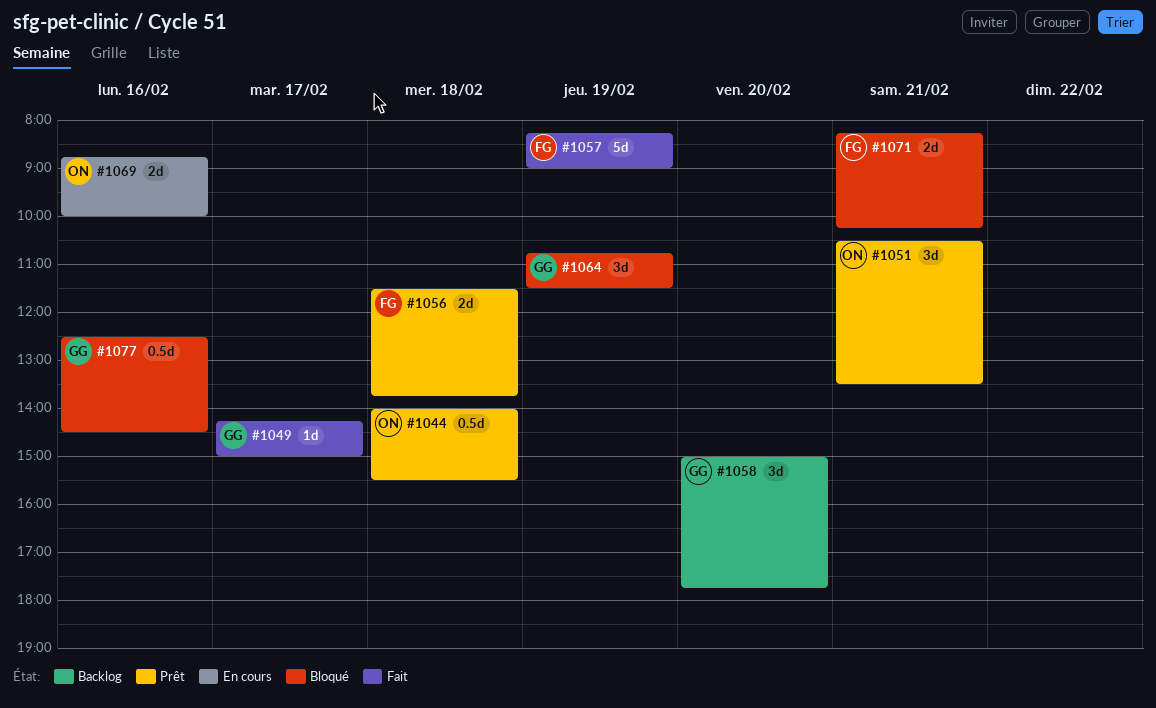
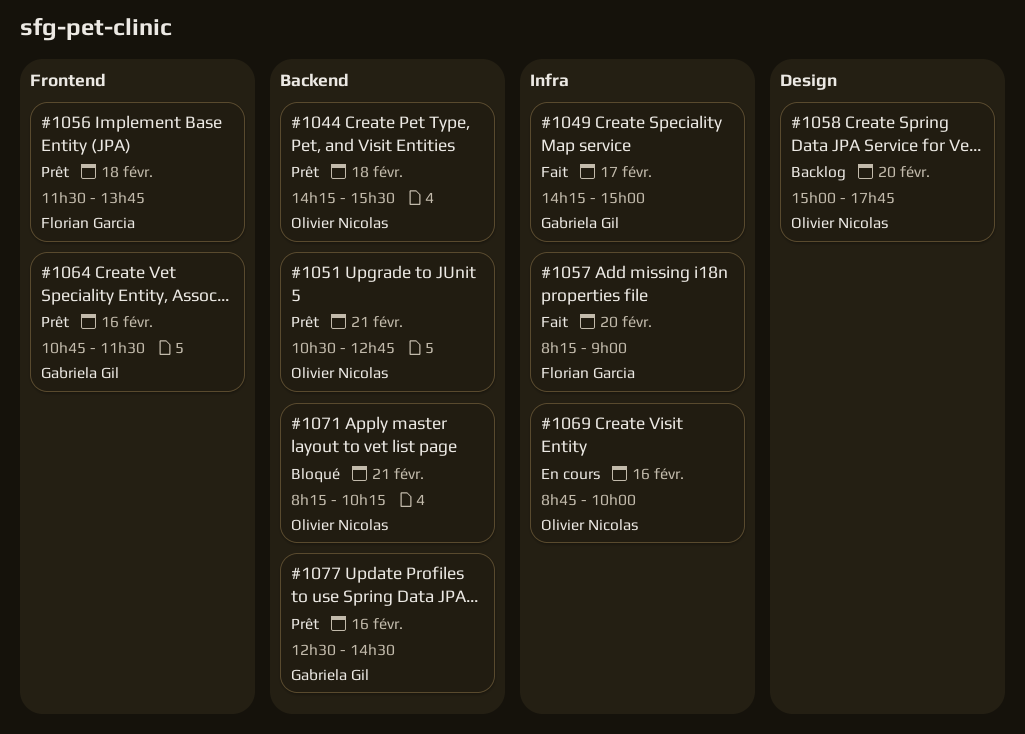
#1044, begins: 14:00 -> 14:15
#1051, ends: 13:30 -> 12:45
#1057, day: Feb 19 -> Feb 20
#1058, owner: Gabriela Gil -> Olivier Nicolas
#1064, status: Bloqué -> Prêt
#1064, day: Feb 19 -> Feb 16
#1071, owner: Florian Garcia -> Olivier Nicolas
#1077, status: Bloqué -> Prêt

